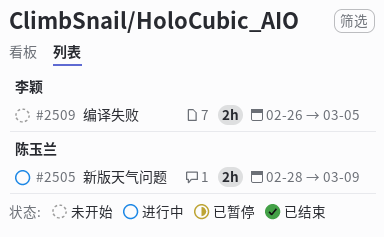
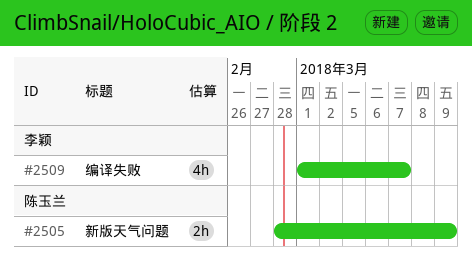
#2509, estimate: 2h -> 4h
#2509, start: Feb 26 -> Mar 1
#2509, due: Mar 5 -> Mar 7

